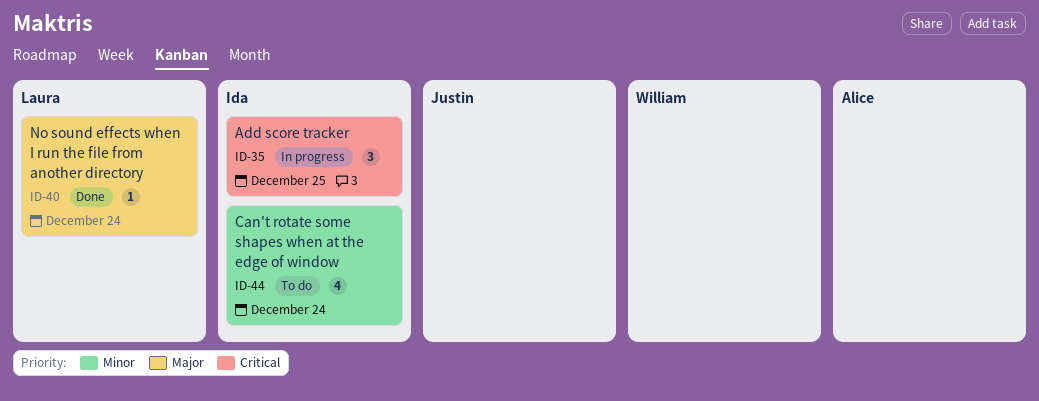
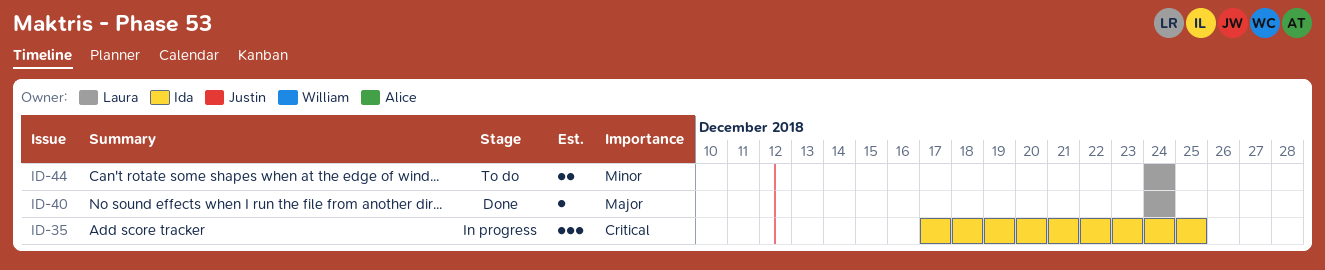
ID-44, owner: Ida -> Laura
ID-44, estimate: 4 -> 2

